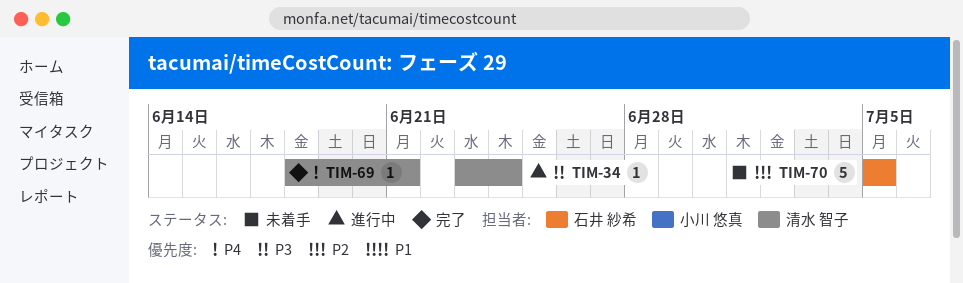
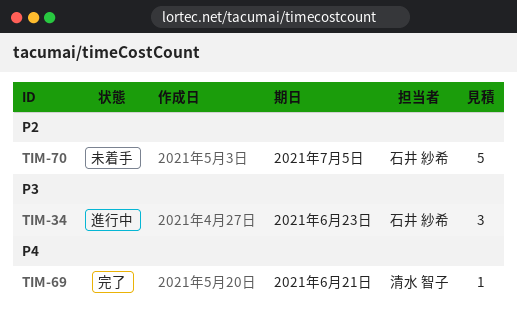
TIM-34, owner: 清水 智子 -> 石井 紗希
TIM-34, estimate: 1 -> 3
TIM-34, due: Jun 24 -> Jun 23

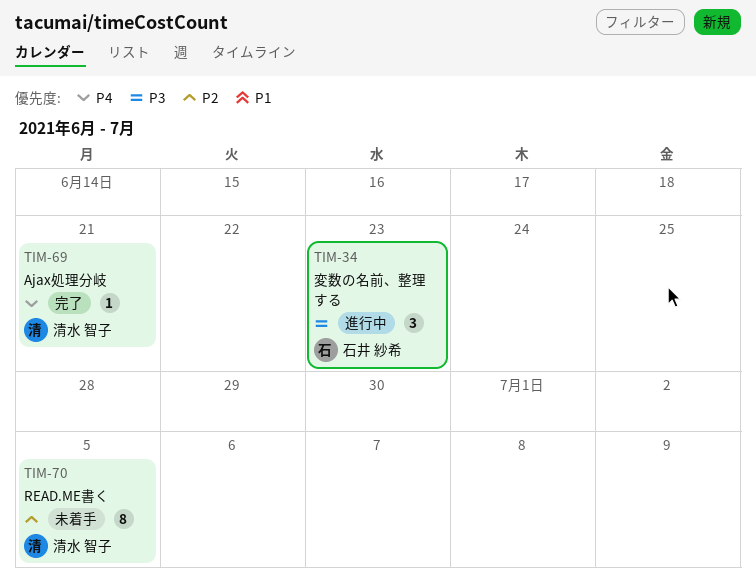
TIM-70, owner: 石井 紗希 -> 清水 智子
TIM-70, estimate: 5 -> 8

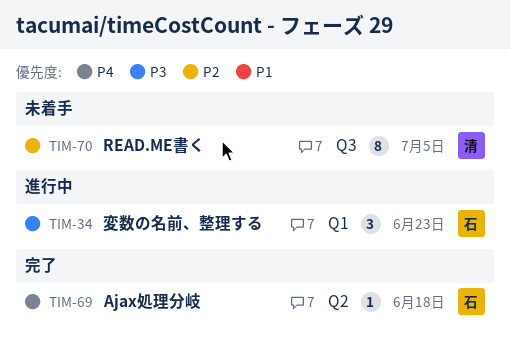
TIM-69, owner: 清水 智子 -> 石井 紗希
TIM-69, due: Jun 21 -> Jun 18

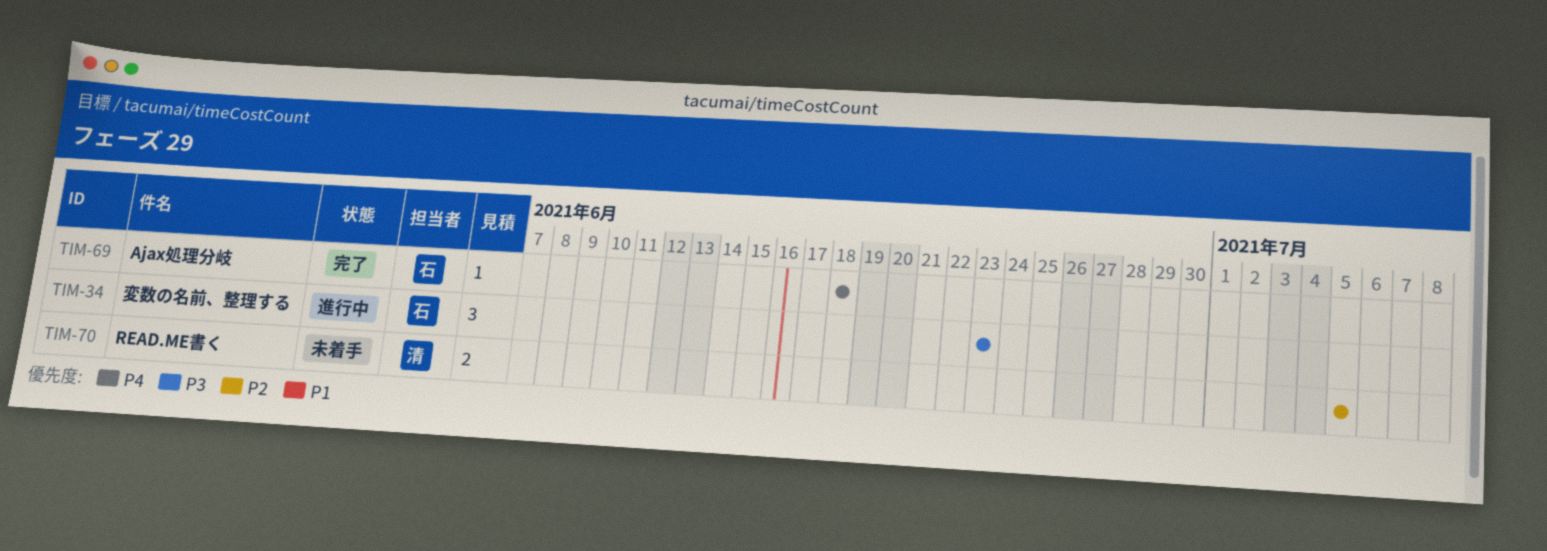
TIM-70, estimate: 8 -> 2

